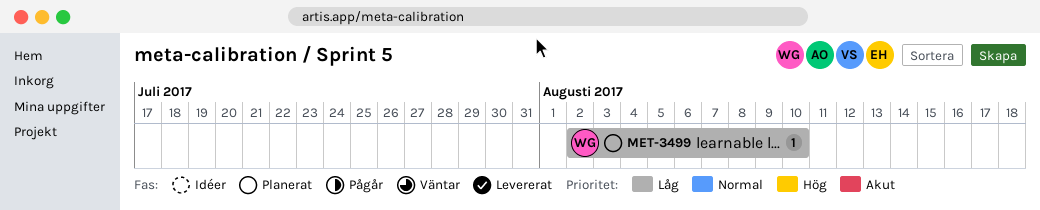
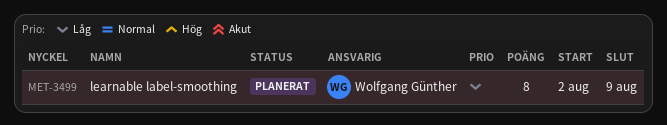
MET-3499, estimate: 1 -> 8
MET-3499, due: Aug 10 -> Aug 9

